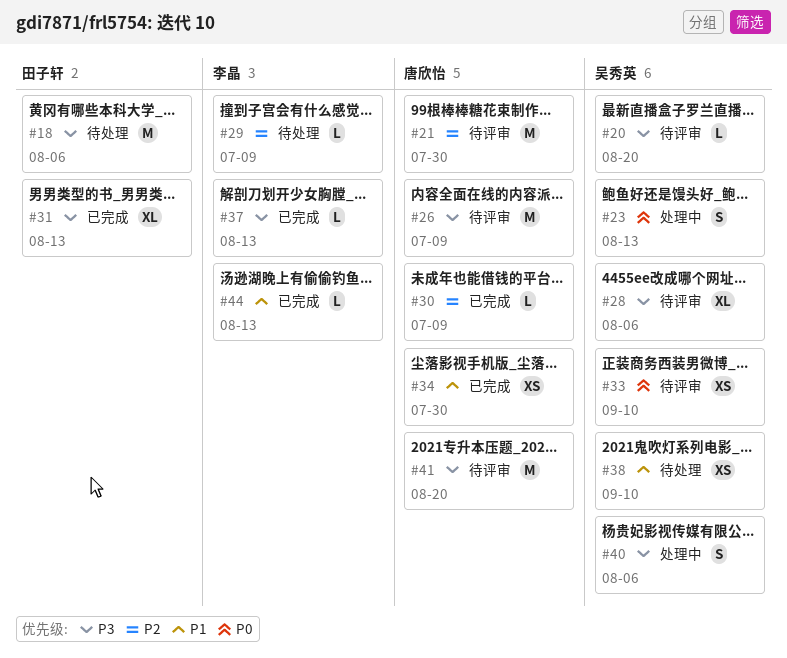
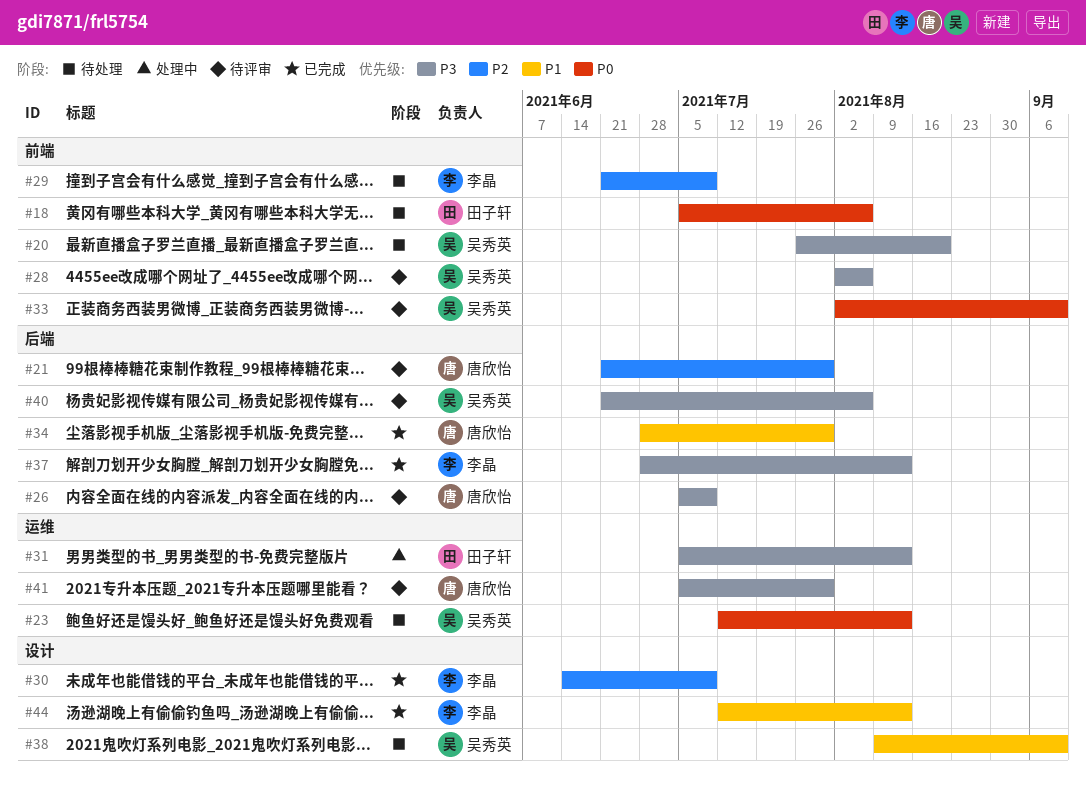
#18, priority: P3 -> P0
#20, status: 待评审 -> 待处理
#23, status: 处理中 -> 待处理
#30, owner: 唐欣怡 -> 李晶
#31, status: 已完成 -> 处理中
#40, status: 处理中 -> 待评审
#41, due: Aug 20 -> Jul 30

